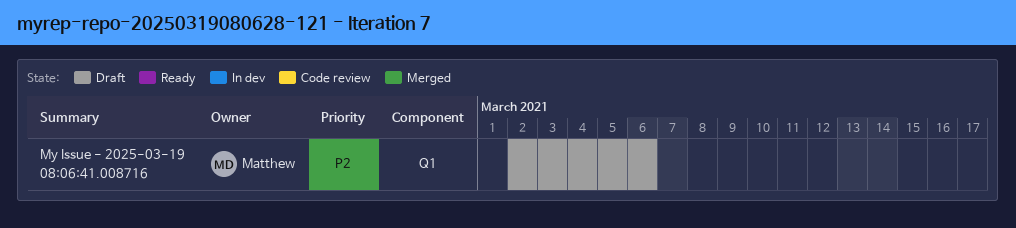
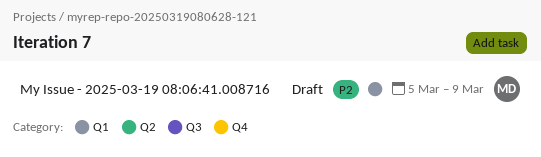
My Issue - 2025-03-19 08:06:41.008716, start: Mar 2 -> Mar 5
My Issue - 2025-03-19 08:06:41.008716, due: Mar 6 -> Mar 9

